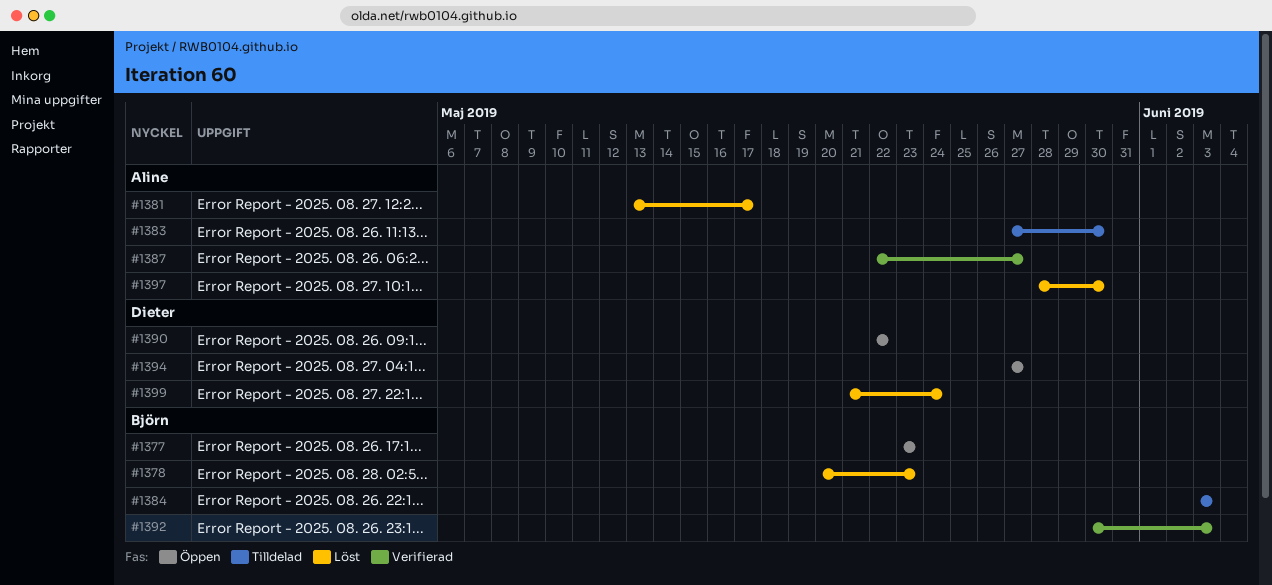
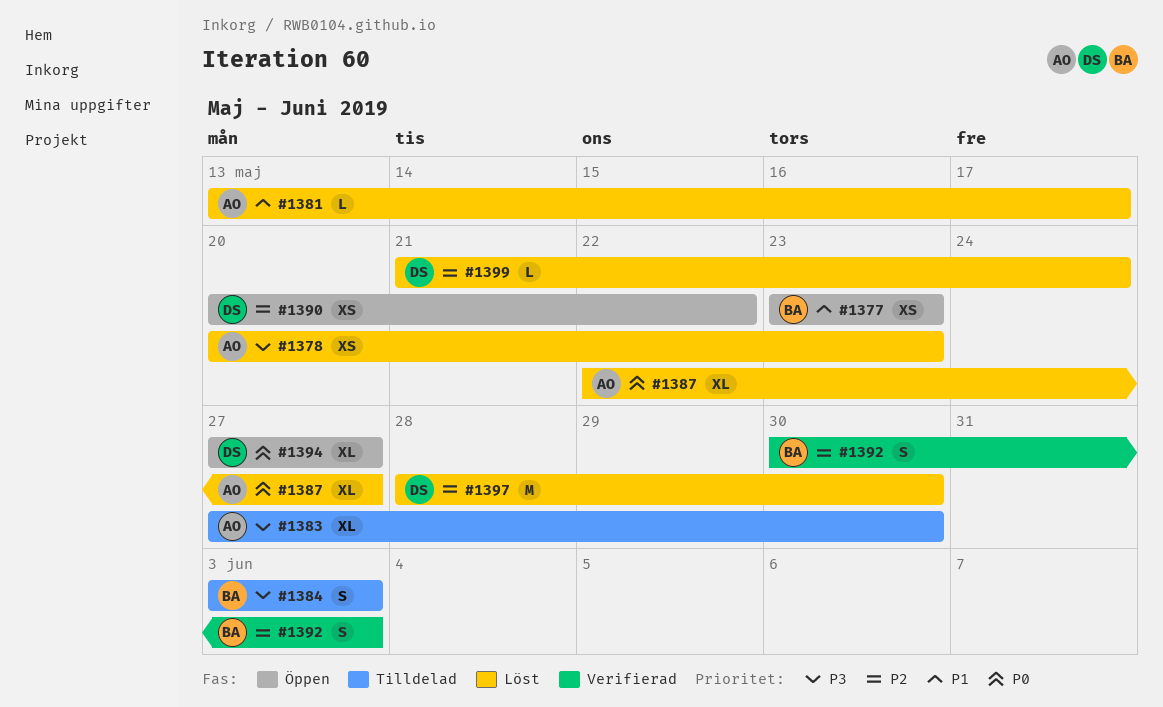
#1378, owner: Björn -> Aline
#1387, status: Verifierad -> Löst
#1390, start: May 22 -> May 20
#1397, owner: Aline -> Dieter

